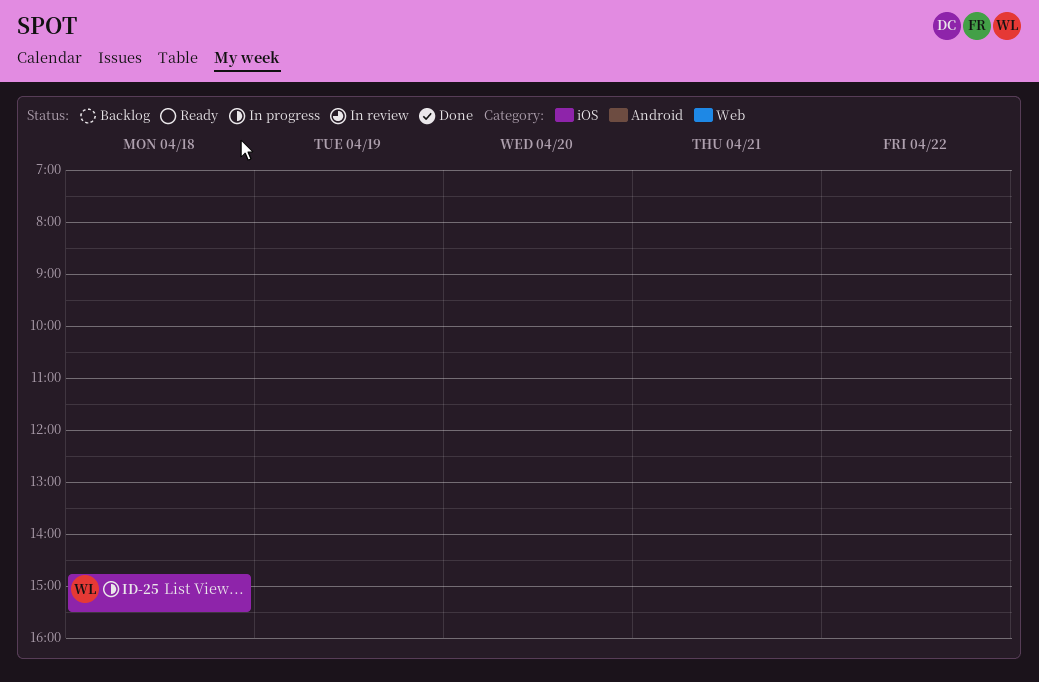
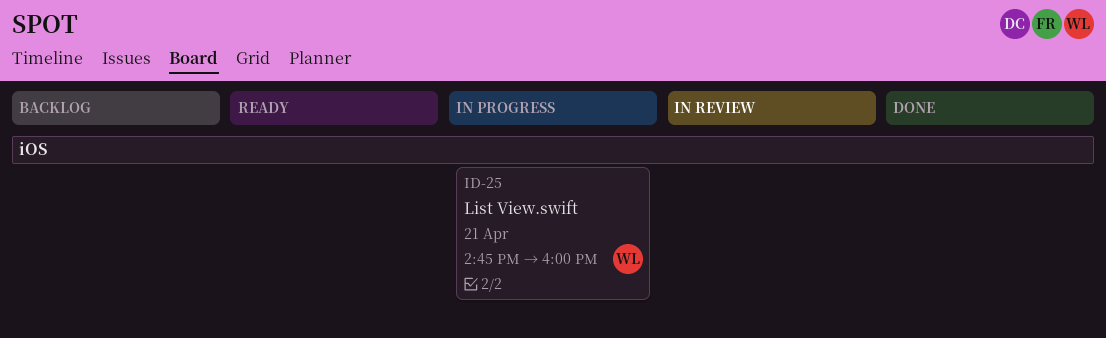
ID-25, day: Apr 18 -> Apr 21
ID-25, ends: 15:30 -> 16:00

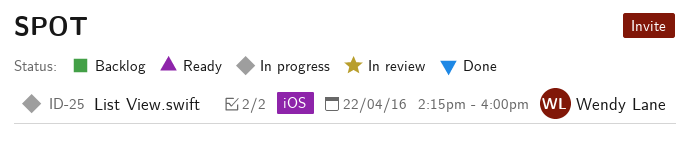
ID-25, day: Apr 21 -> Apr 22
ID-25, begins: 14:45 -> 14:15

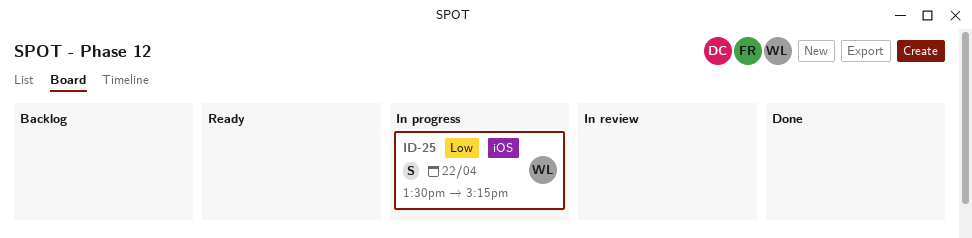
ID-25, begins: 14:15 -> 13:30
ID-25, ends: 16:00 -> 15:15

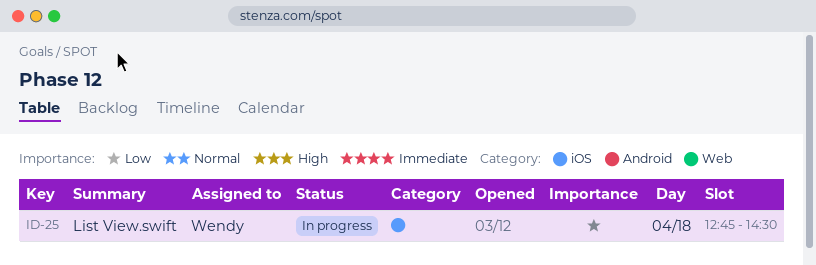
ID-25, day: Apr 22 -> Apr 18
ID-25, begins: 13:30 -> 12:45
ID-25, ends: 15:15 -> 14:30

